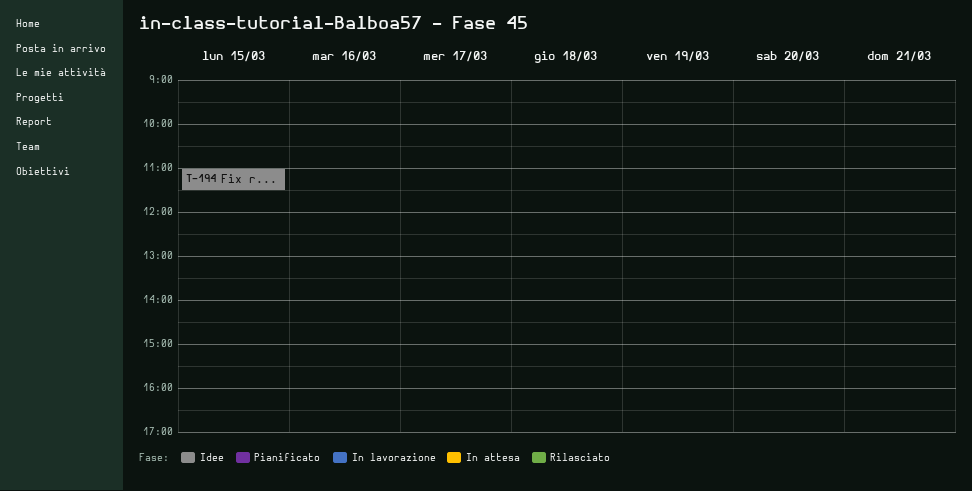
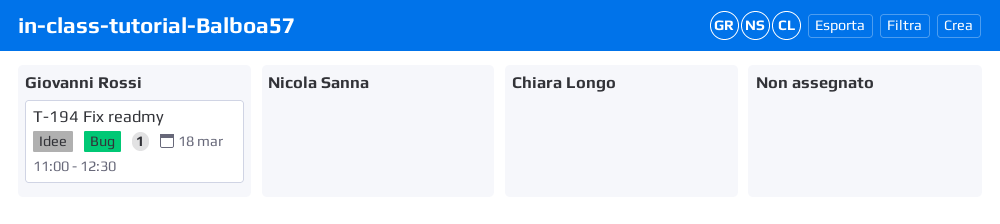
T-194, day: Mar 15 -> Mar 18
T-194, ends: 11:30 -> 12:30

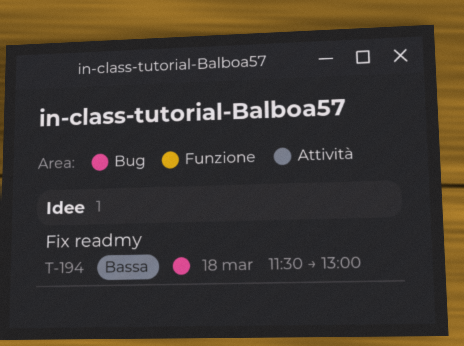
T-194, begins: 11:00 -> 11:30
T-194, ends: 12:30 -> 13:00

